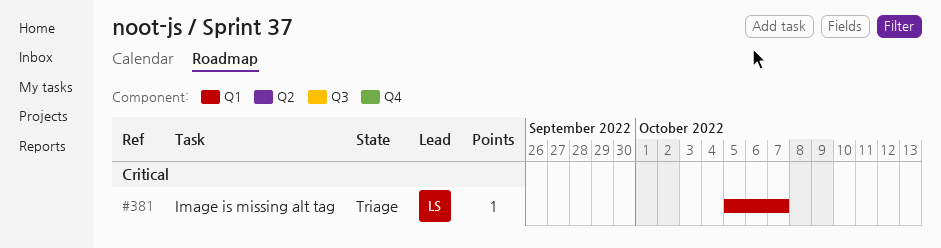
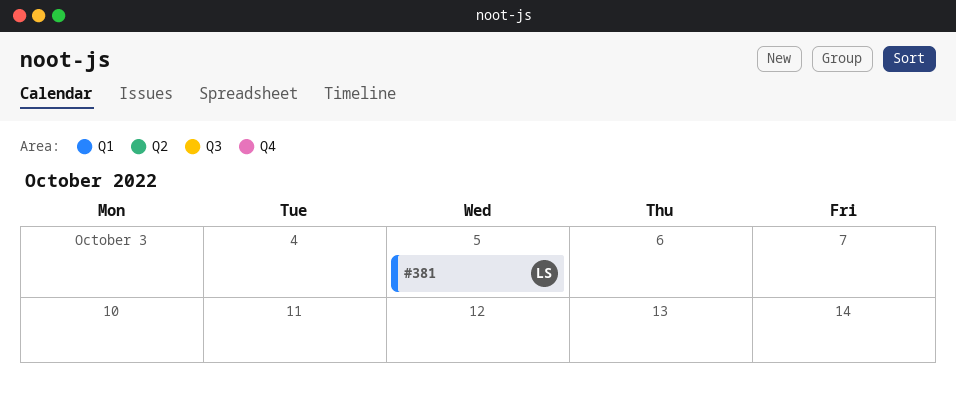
#381, due: Oct 7 -> Oct 5

